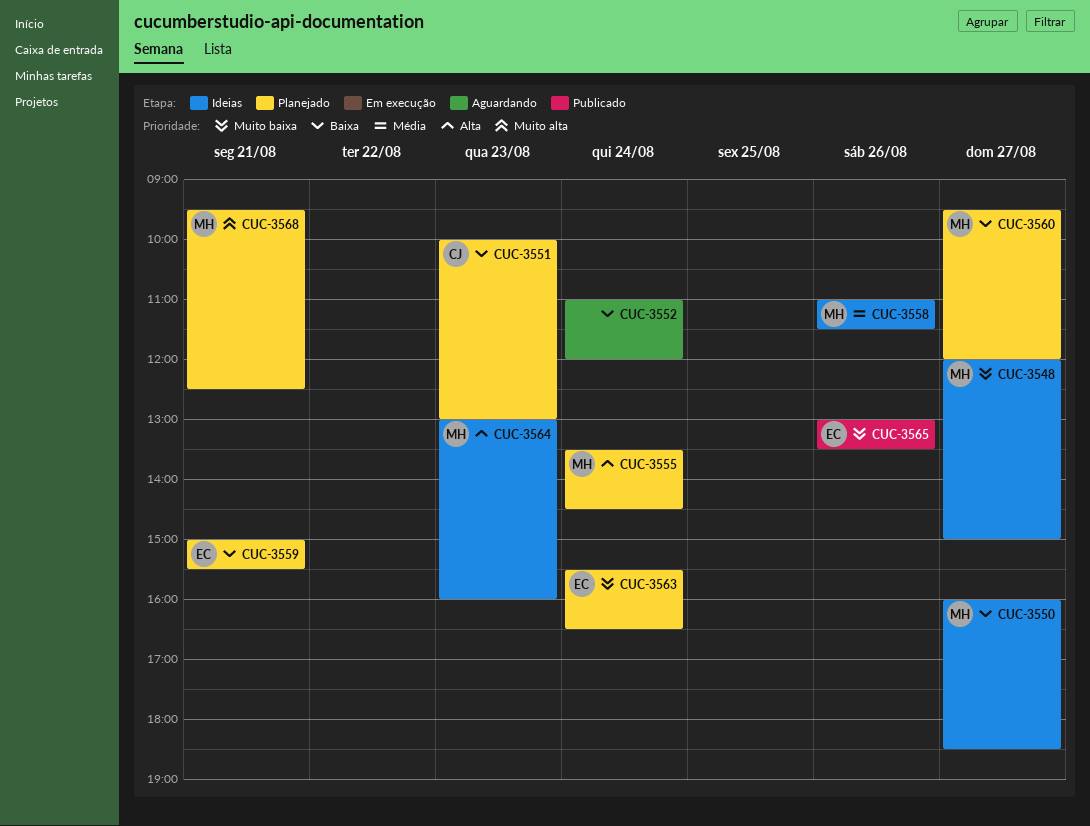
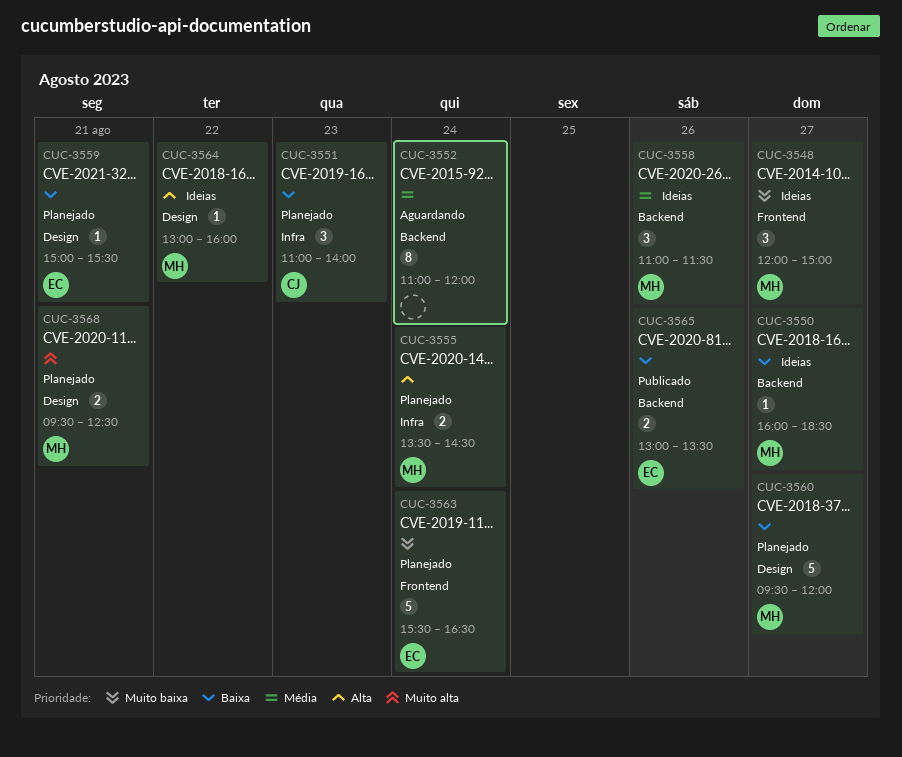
CUC-3551, begins: 10:00 -> 11:00
CUC-3551, ends: 13:00 -> 14:00
CUC-3552, priority: Baixa -> Média
CUC-3564, day: Aug 23 -> Aug 22
CUC-3565, priority: Muito baixa -> Baixa

